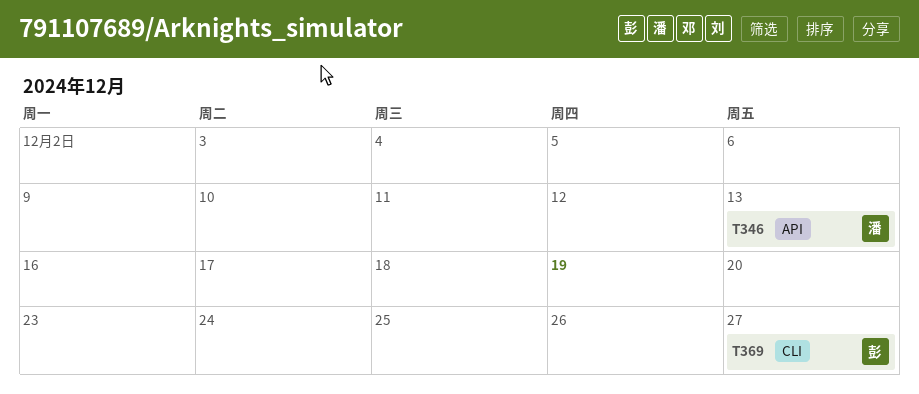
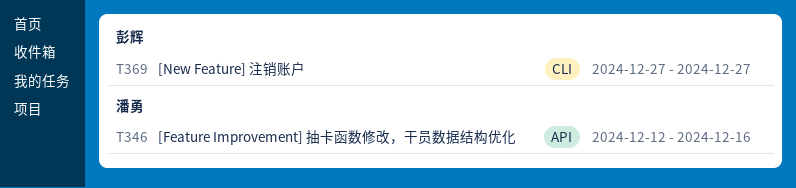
T346, due: Dec 13 -> Dec 16

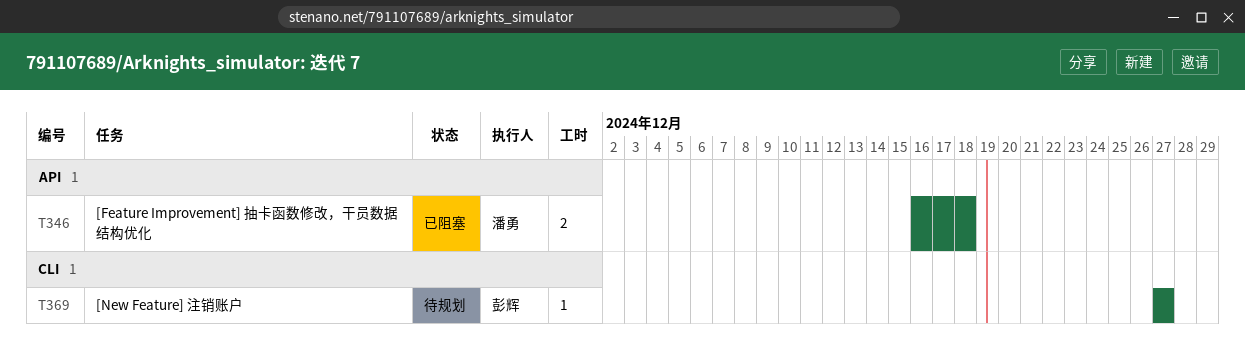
T346, start: Dec 12 -> Dec 16
T346, due: Dec 16 -> Dec 18

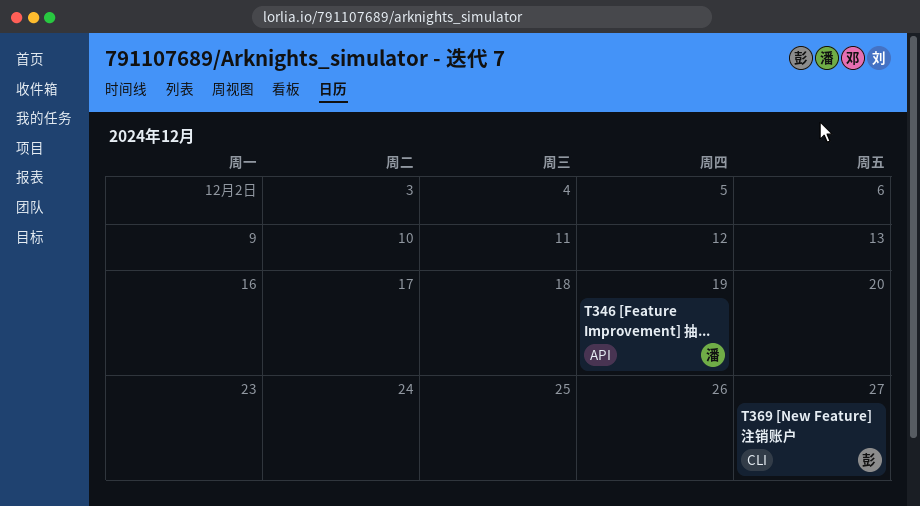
T346, due: Dec 18 -> Dec 19

